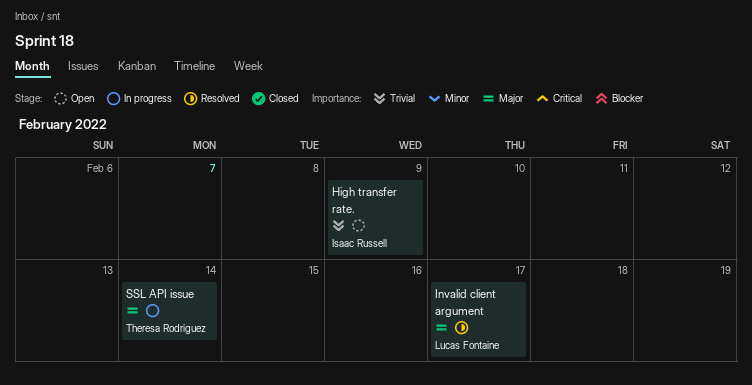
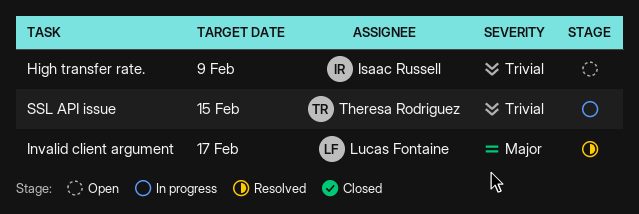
SSL API issue, priority: Major -> Trivial
SSL API issue, due: Feb 14 -> Feb 15

